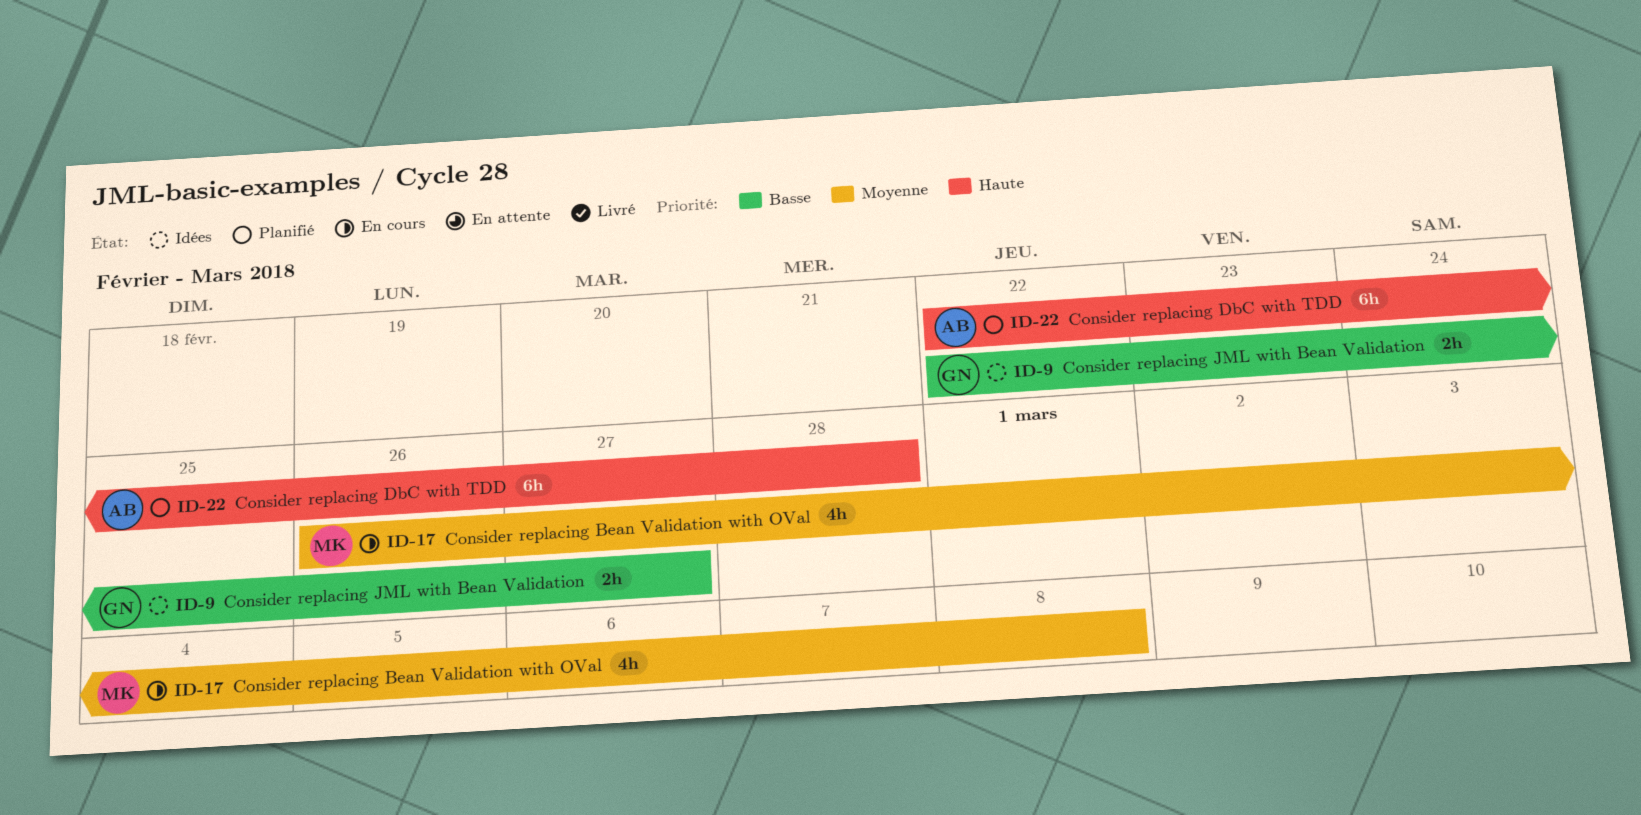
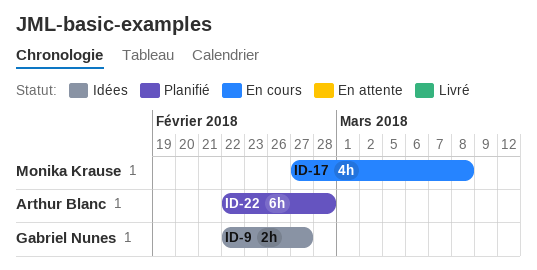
ID-17, start: Feb 26 -> Feb 27

